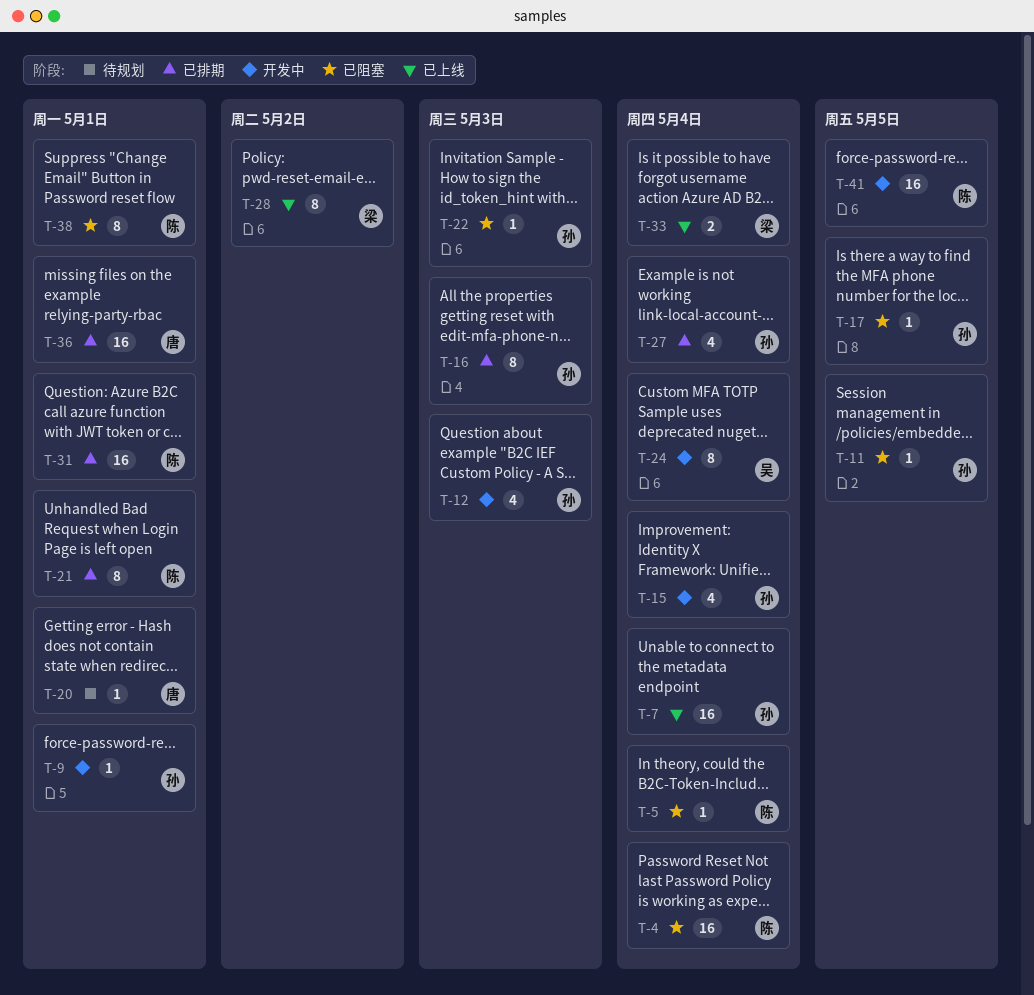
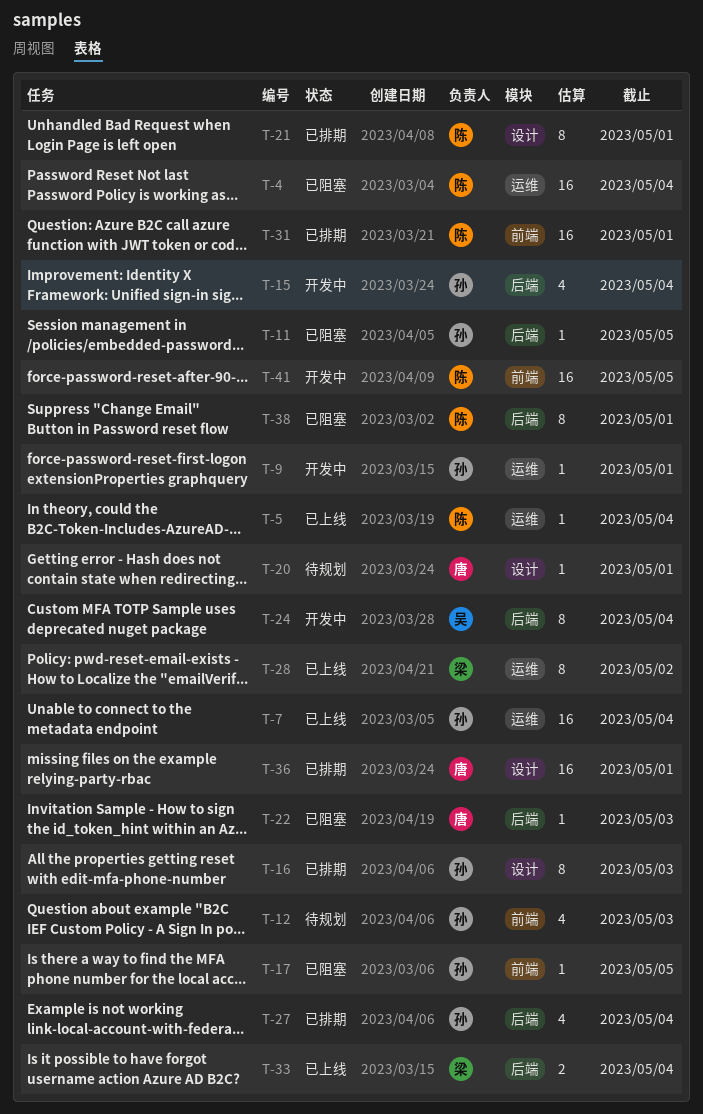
T-5, status: 已阻塞 -> 已上线
T-12, status: 开发中 -> 待规划
T-22, owner: 孙 -> 唐

